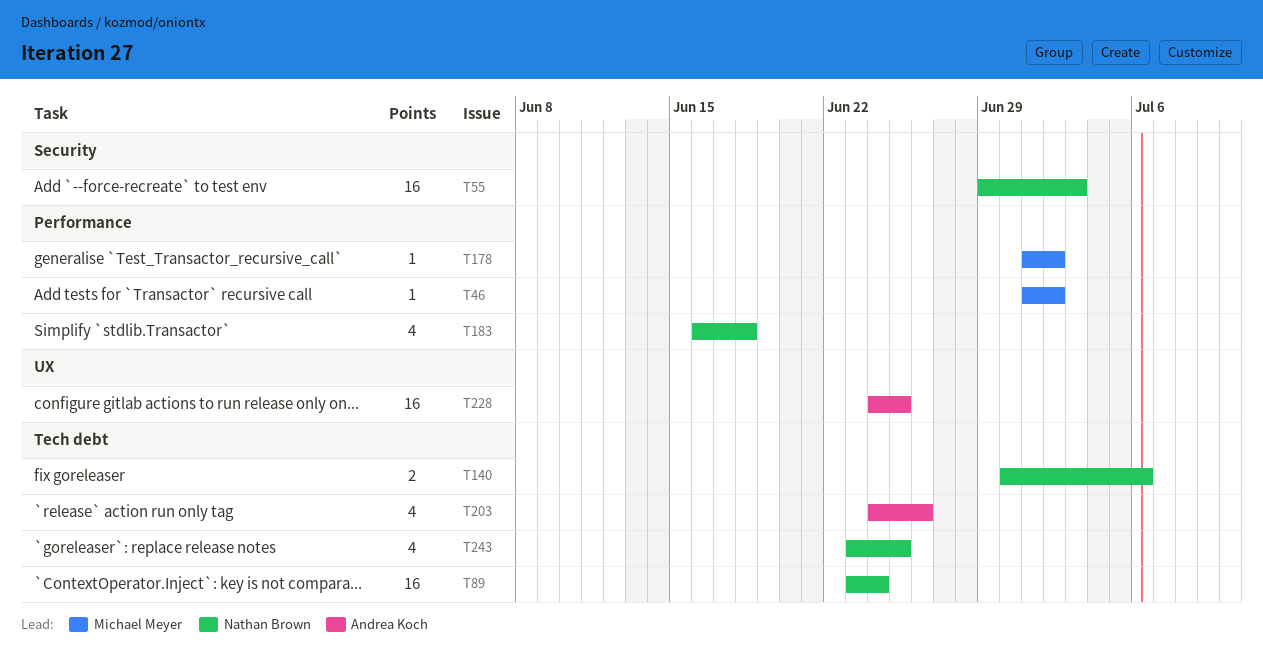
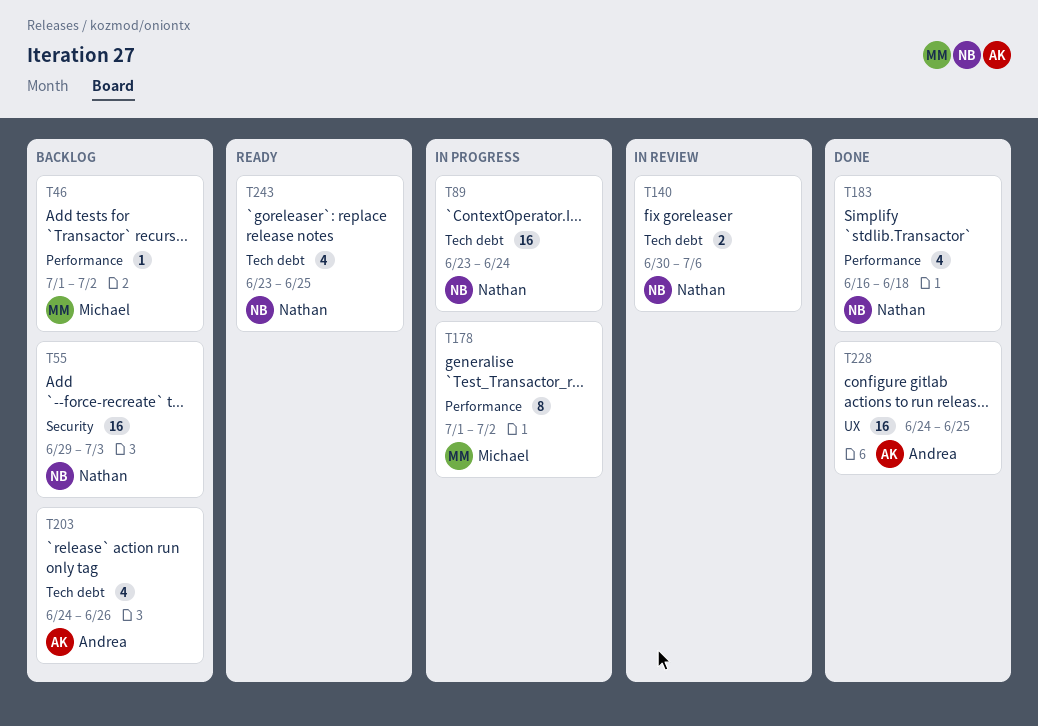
T178, estimate: 1 -> 8

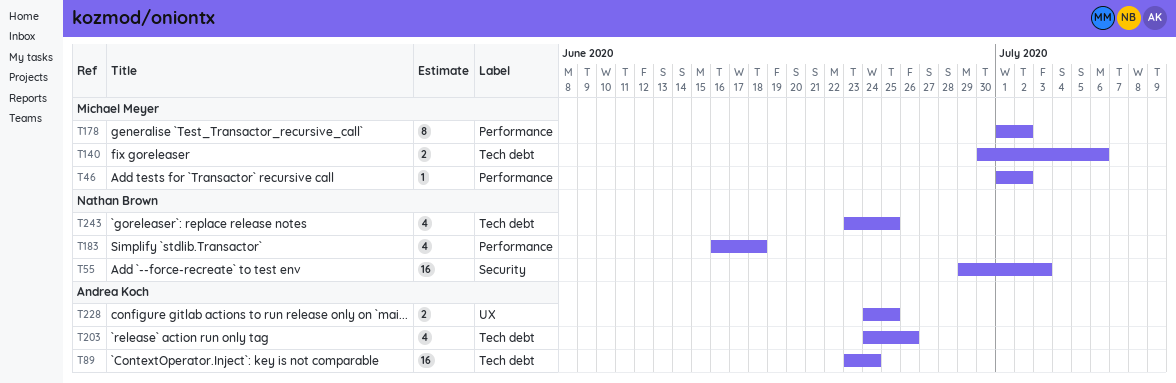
T89, owner: Nathan Brown -> Andrea Koch
T140, owner: Nathan Brown -> Michael Meyer
T228, estimate: 16 -> 2

